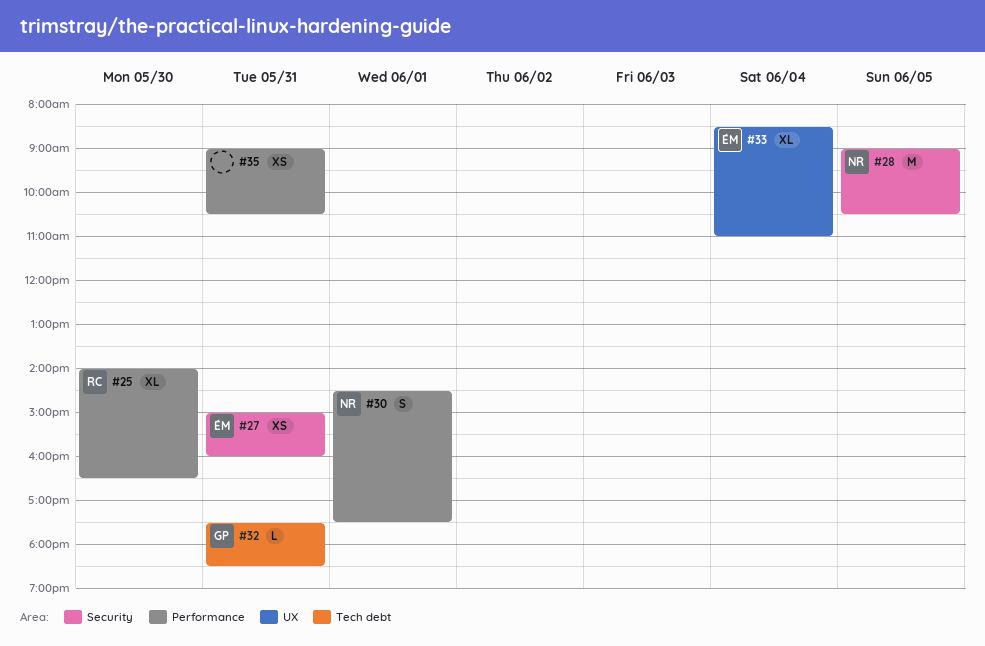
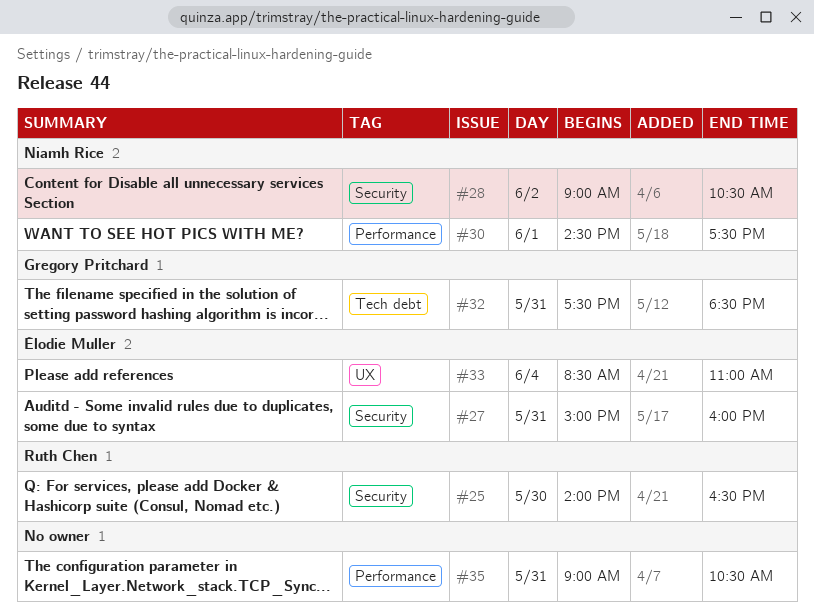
#25, label: Performance -> Security
#28, day: Jun 5 -> Jun 2

